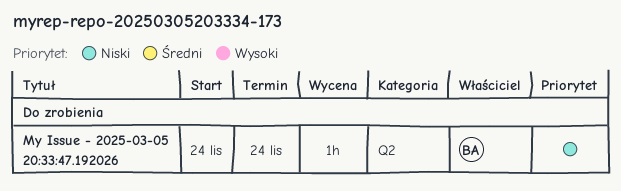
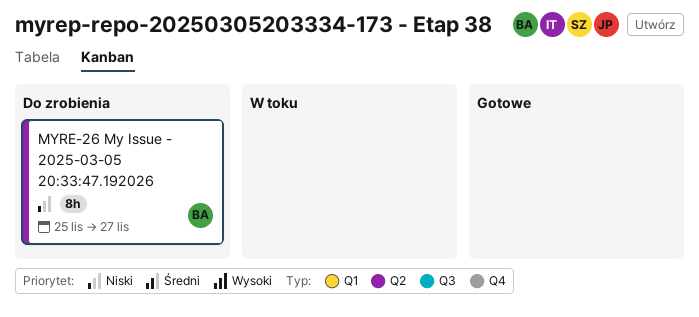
My Issue - 2025-03-05 20:33:47.192026, estimate: 1h -> 8h
My Issue - 2025-03-05 20:33:47.192026, start: Nov 24 -> Nov 25
My Issue - 2025-03-05 20:33:47.192026, due: Nov 24 -> Nov 27

